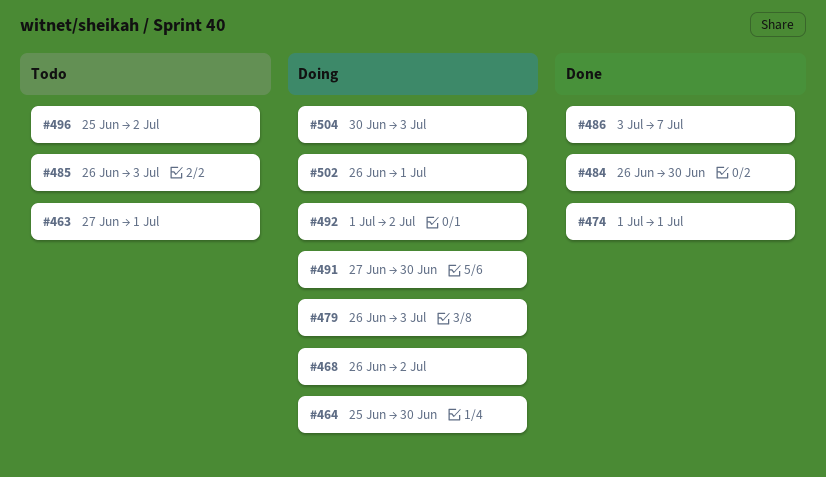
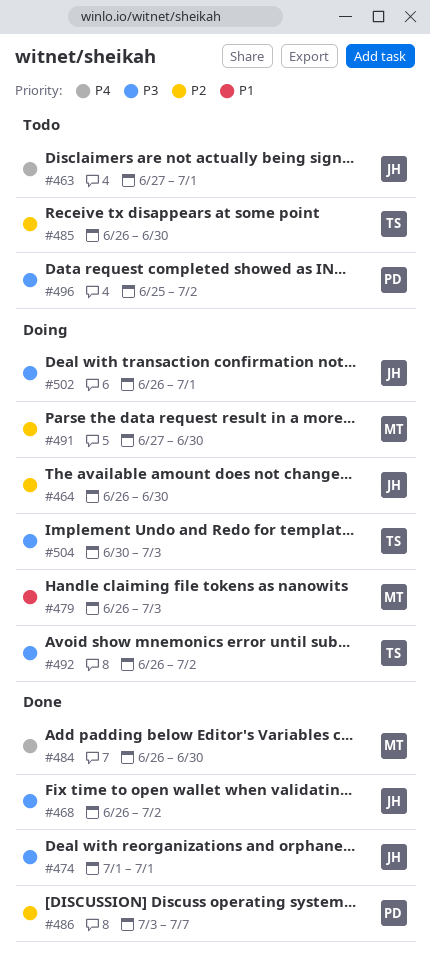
#464, start: Jun 25 -> Jun 26
#468, status: Doing -> Done
#485, due: Jul 3 -> Jun 30
#492, start: Jul 1 -> Jun 26

